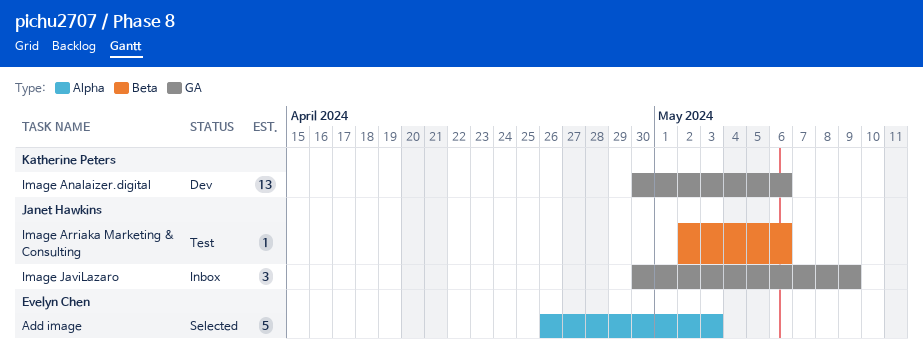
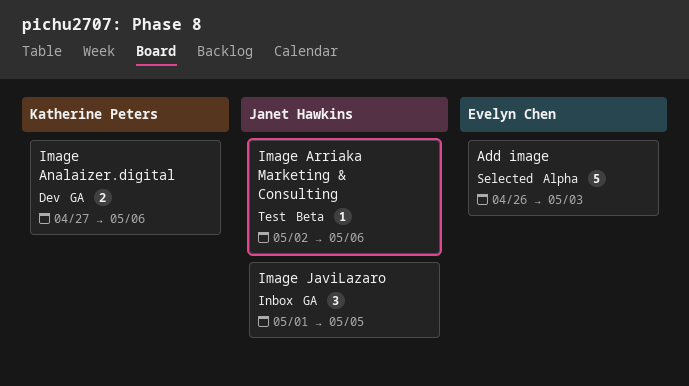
Image Analaizer.digital, estimate: 13 -> 2
Image Analaizer.digital, start: Apr 30 -> Apr 27
Image JaviLazaro, start: Apr 30 -> May 1
Image JaviLazaro, due: May 9 -> May 5

